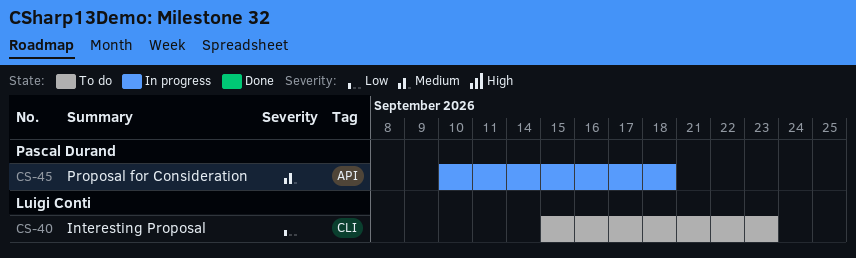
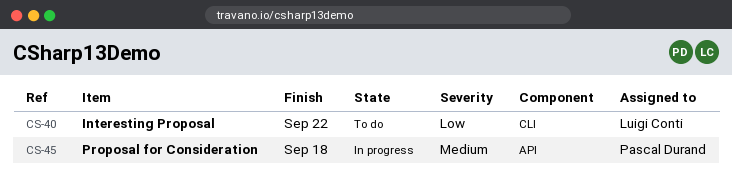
CS-40, due: Sep 23 -> Sep 22

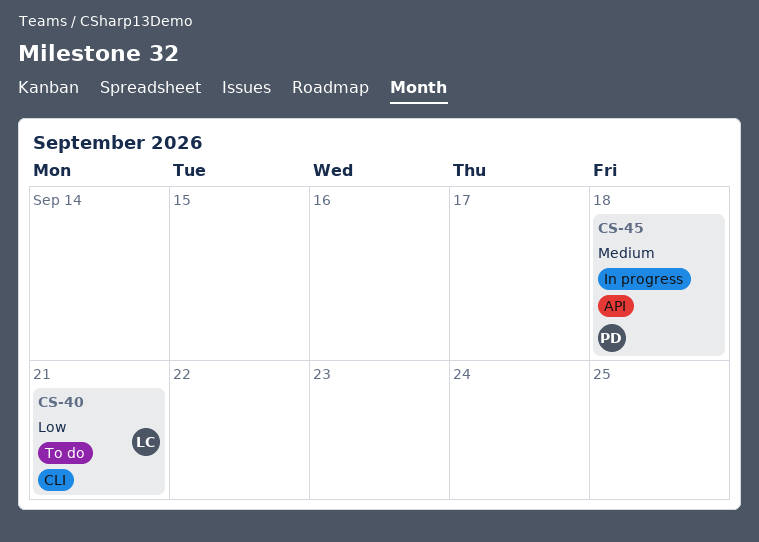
CS-40, due: Sep 22 -> Sep 21

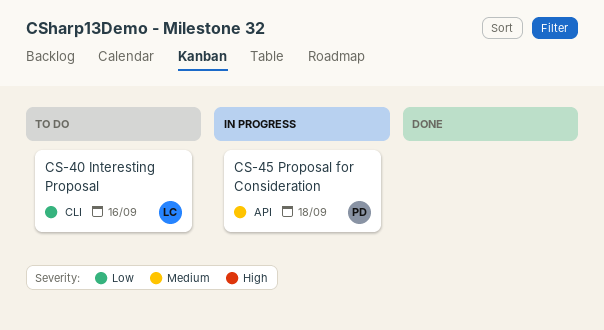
CS-40, due: Sep 21 -> Sep 16

